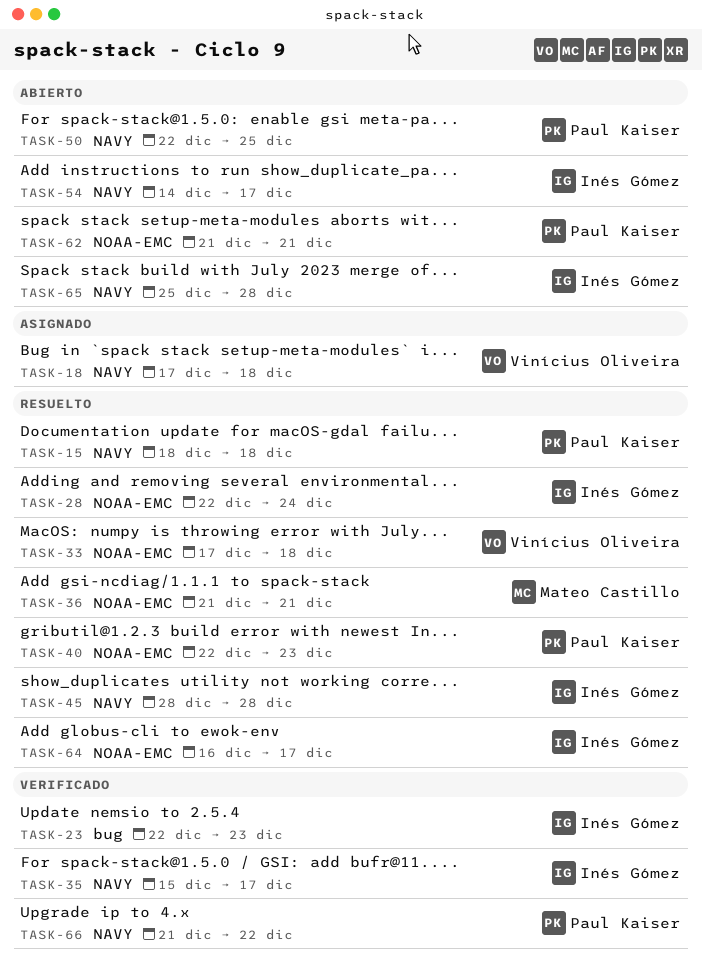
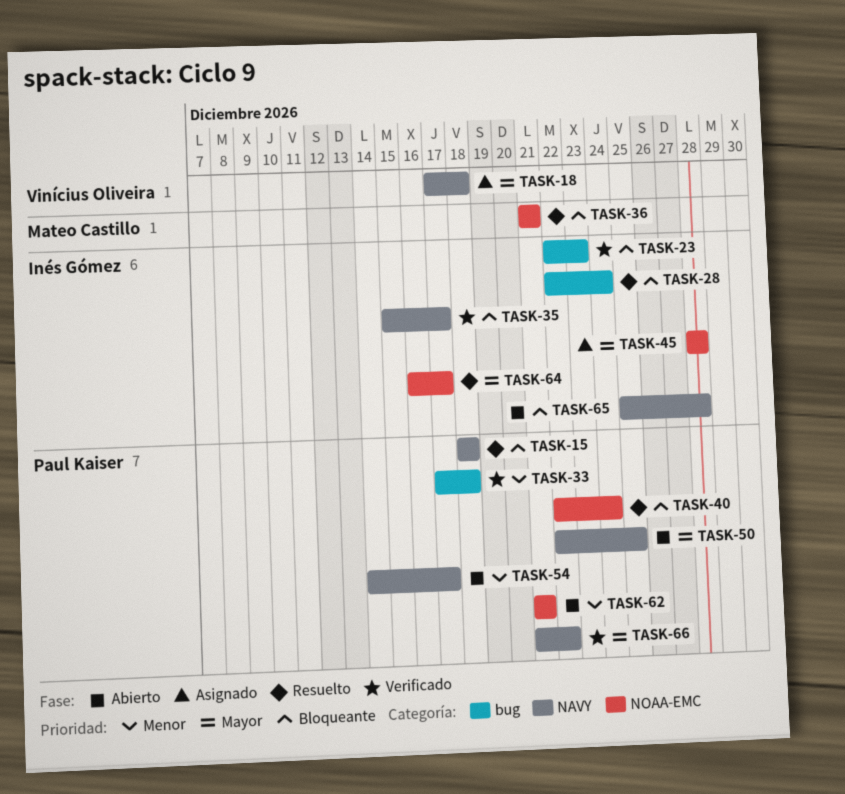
TASK-28, label: NOAA-EMC -> bug
TASK-33, status: Resuelto -> Verificado
TASK-33, owner: Vinícius Oliveira -> Paul Kaiser
TASK-33, label: NOAA-EMC -> bug
TASK-40, due: Dec 23 -> Dec 24
TASK-45, status: Resuelto -> Asignado
TASK-45, label: NAVY -> NOAA-EMC
TASK-54, owner: Inés Gómez -> Paul Kaiser

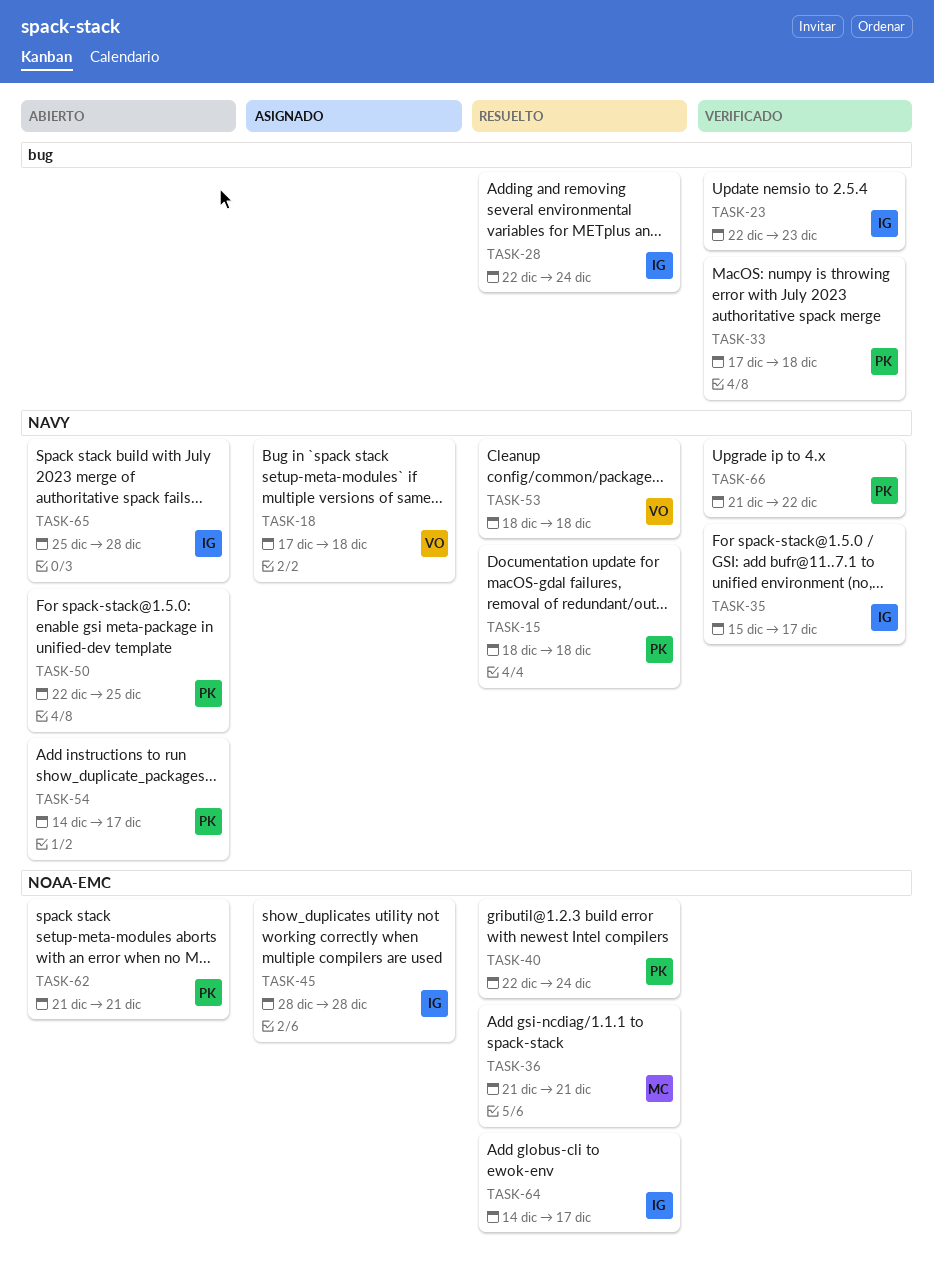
TASK-53: none -> present
TASK-64, start: Dec 16 -> Dec 14

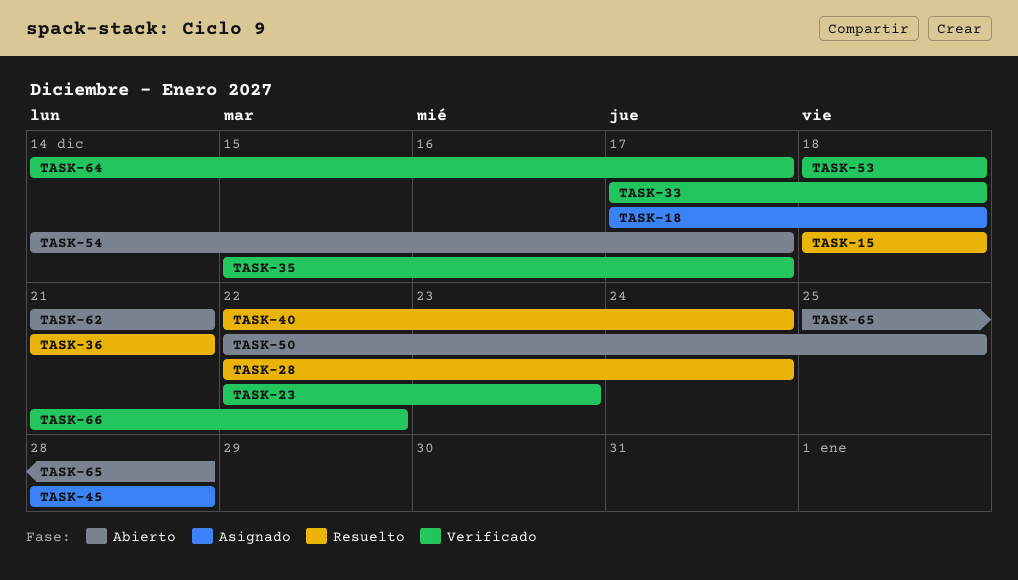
TASK-53, status: Resuelto -> Verificado
TASK-64, status: Resuelto -> Verificado

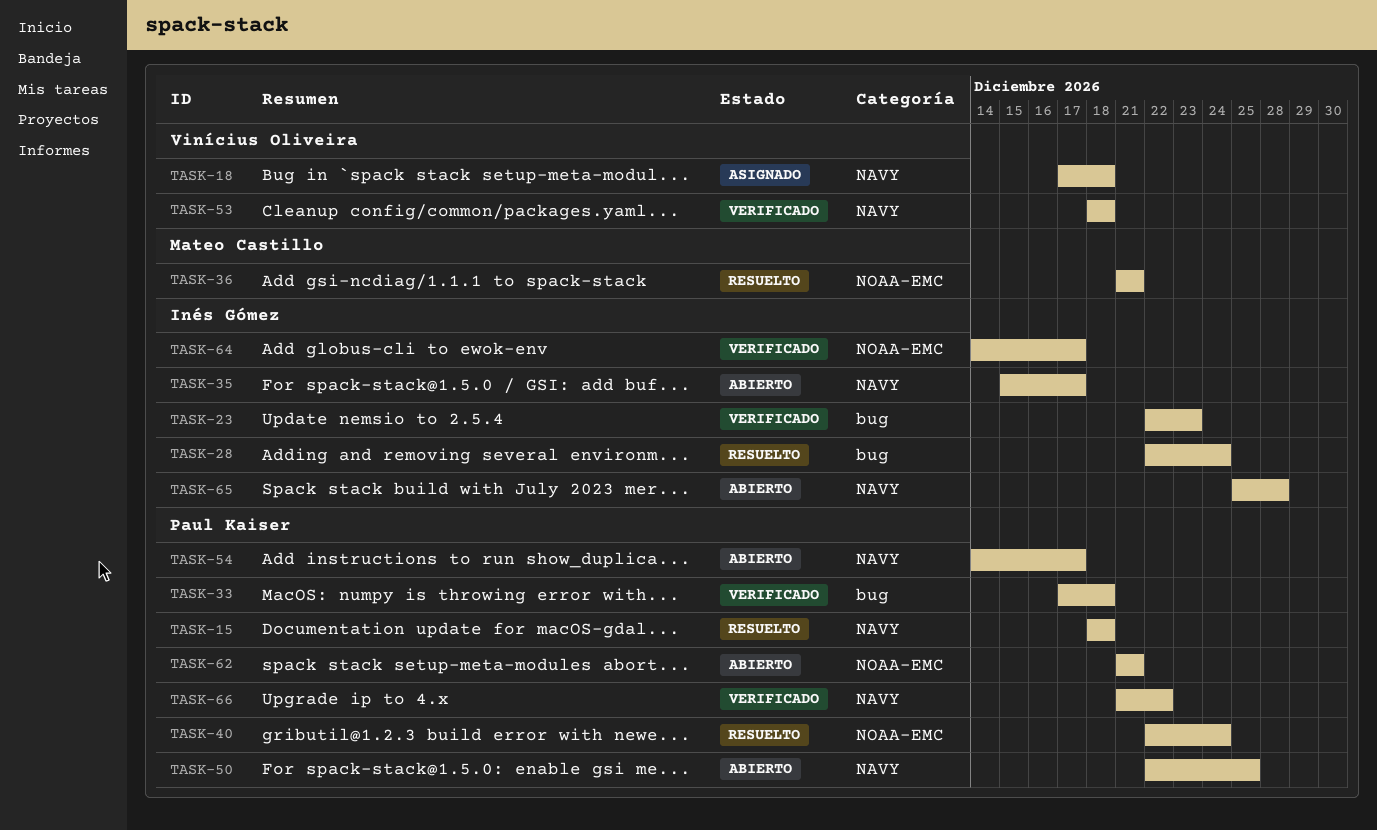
TASK-35, status: Verificado -> Abierto
TASK-45: present -> none

